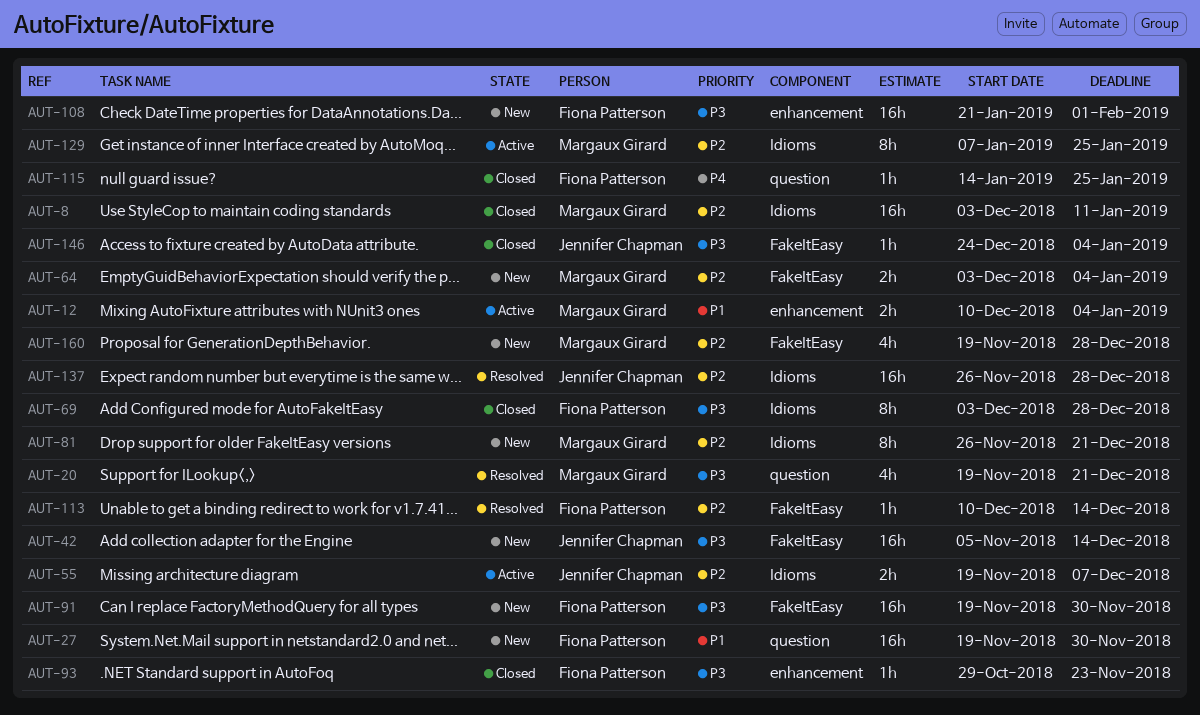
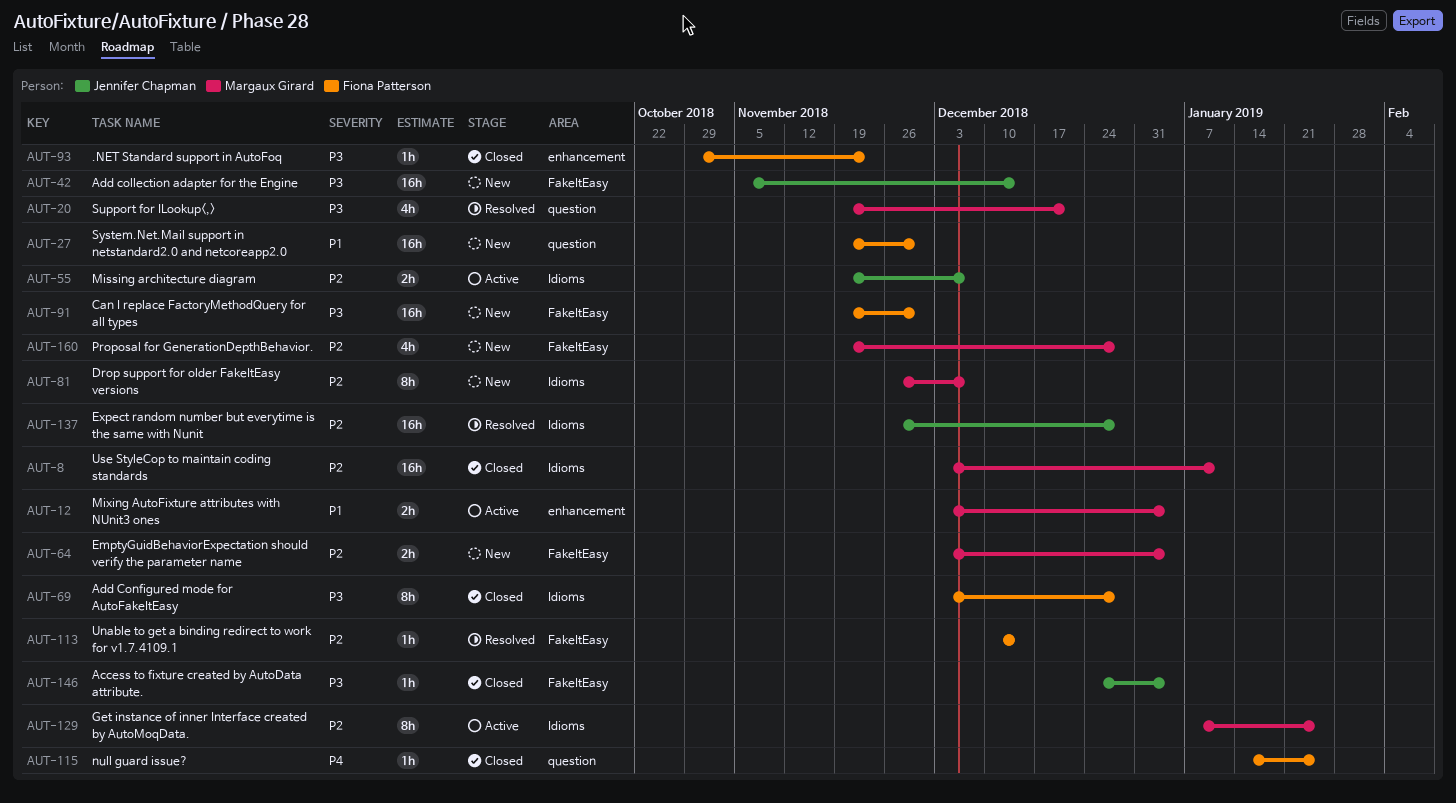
AUT-12, start: Dec 10 -> Dec 3
AUT-81, due: Dec 21 -> Dec 7
AUT-108: present -> none

